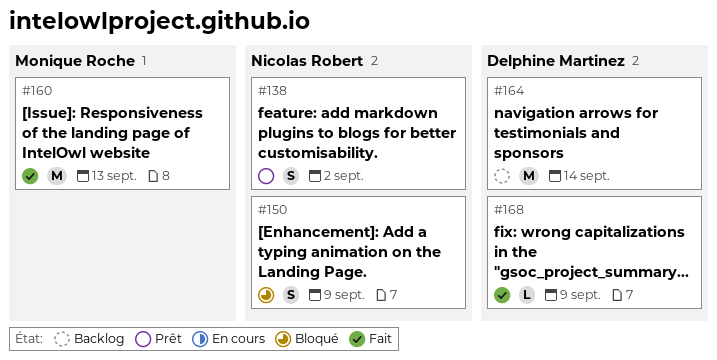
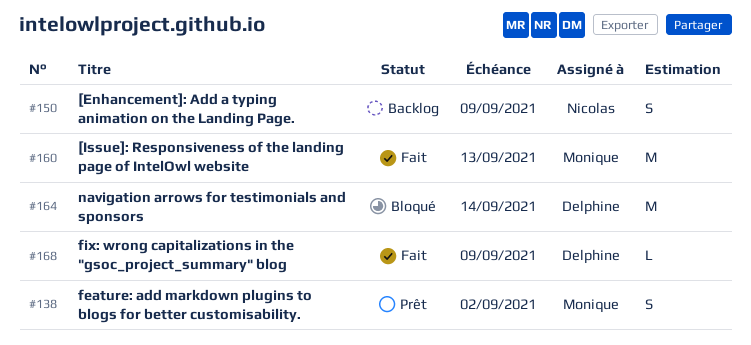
#138, owner: Nicolas Robert -> Monique Roche
#150, status: Bloqué -> Backlog
#164, status: Backlog -> Bloqué

